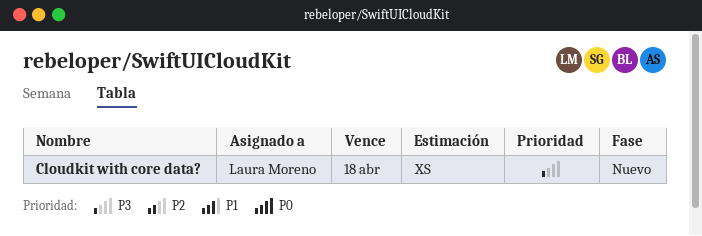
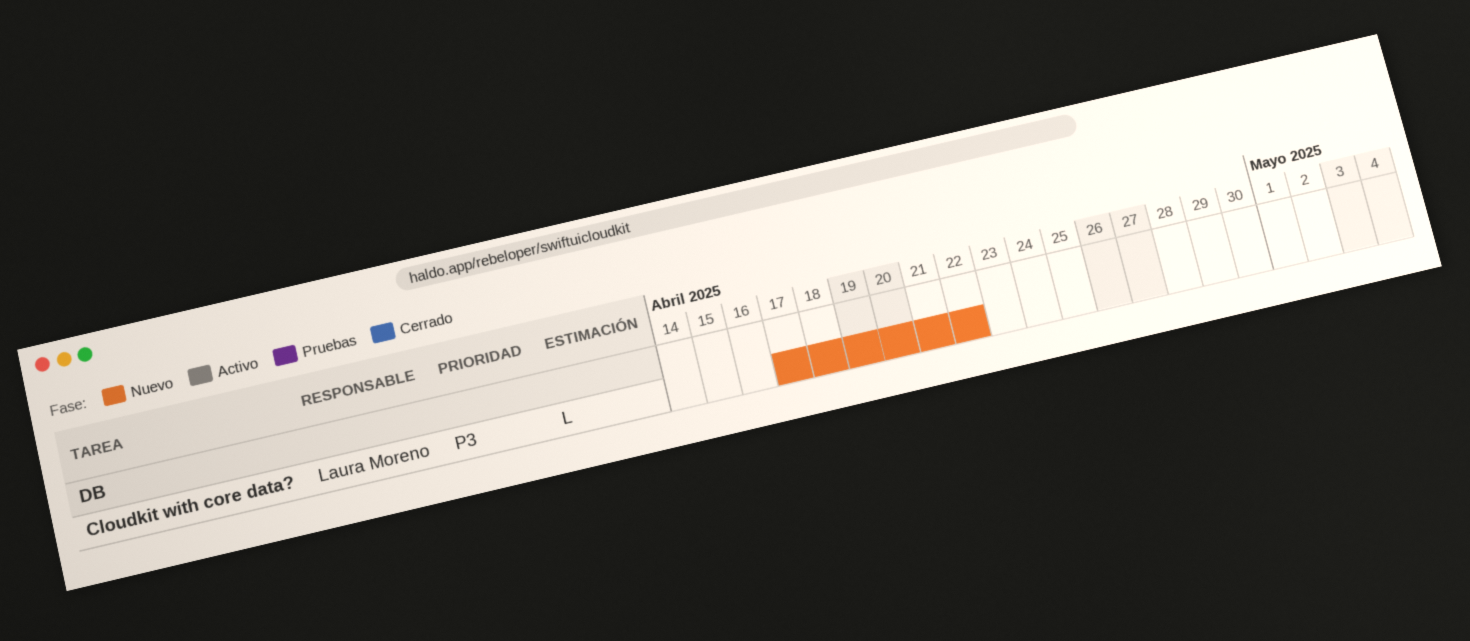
Cloudkit with core data?, estimate: XS -> L
Cloudkit with core data?, due: Apr 18 -> Apr 22

